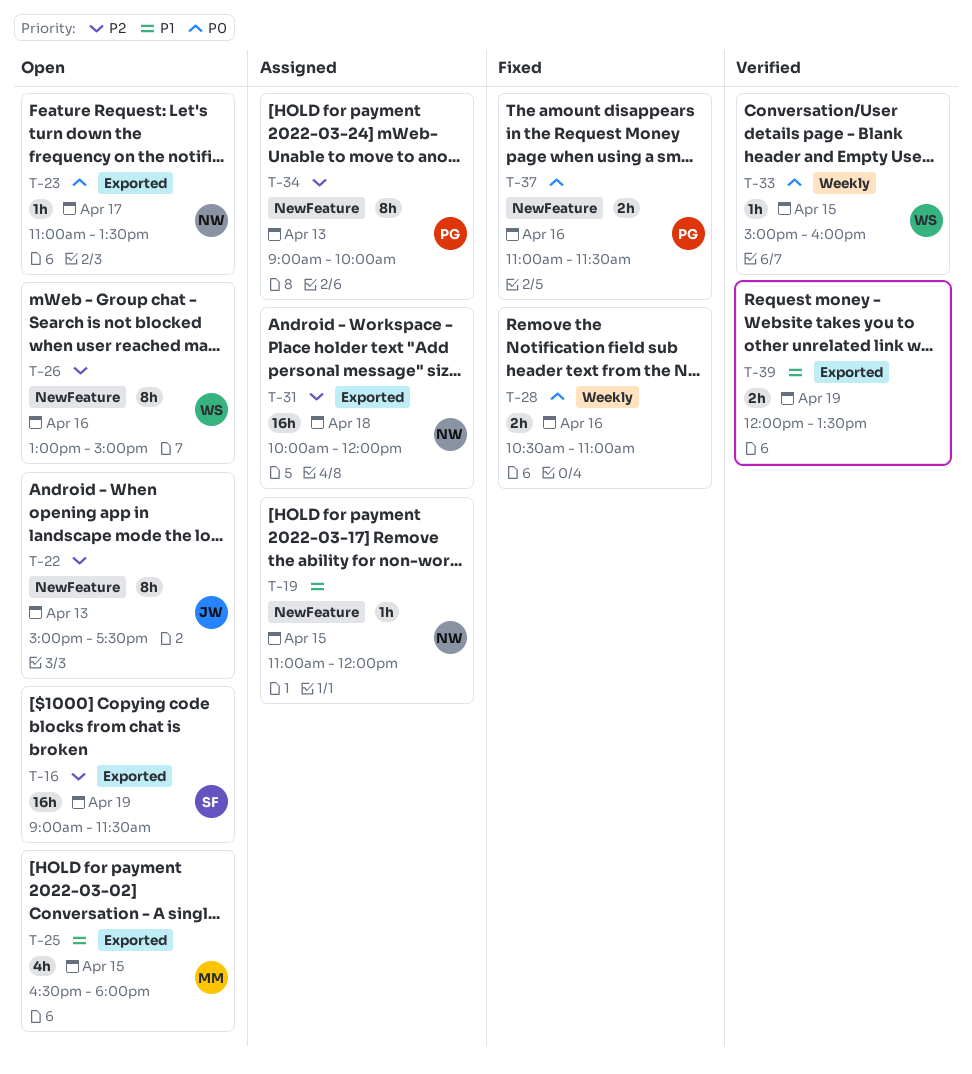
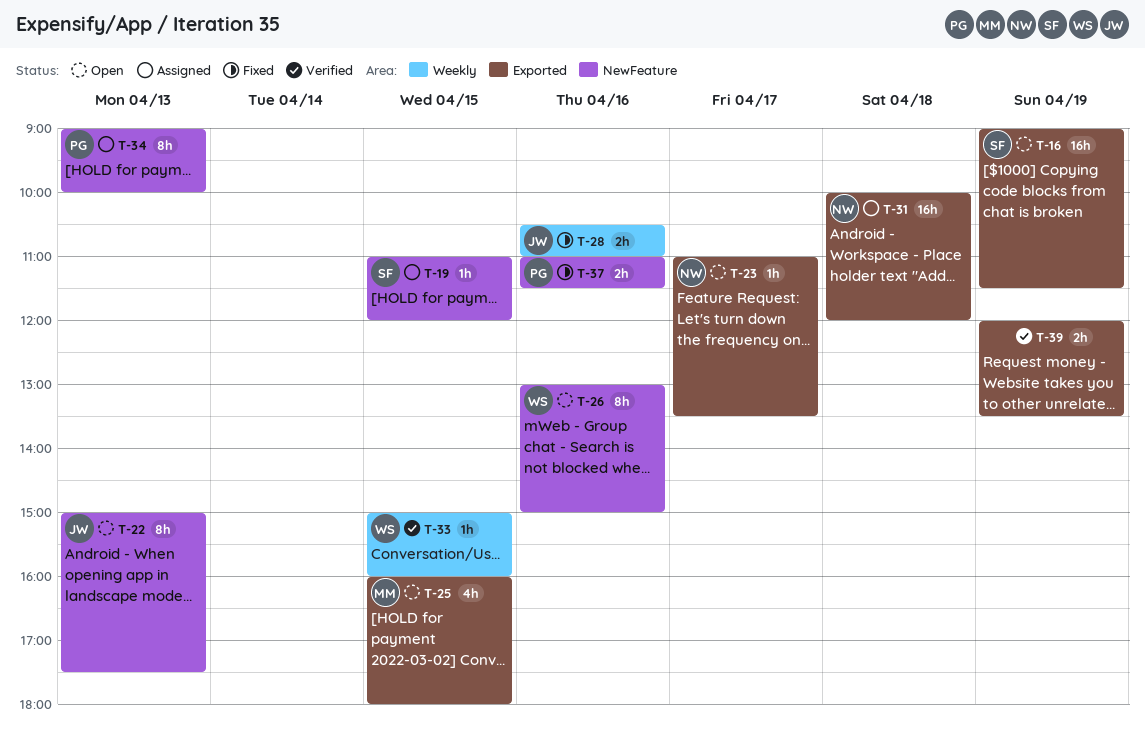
T-19, owner: NW -> SF
T-25, begins: 16:30 -> 16:00
T-28, owner: none -> JW

